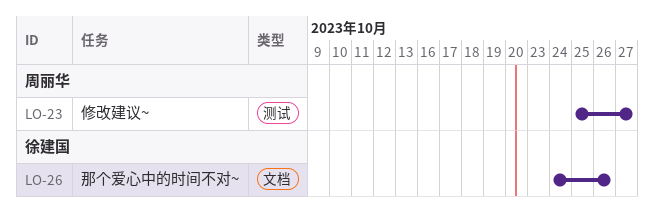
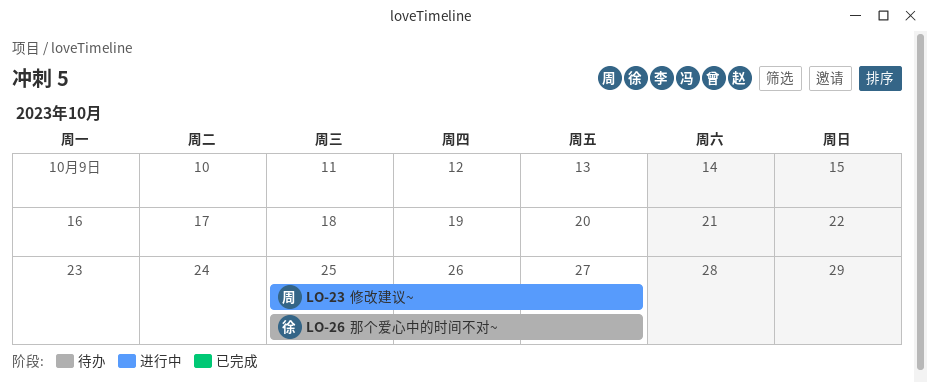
LO-26, start: Oct 24 -> Oct 25
LO-26, due: Oct 26 -> Oct 27

